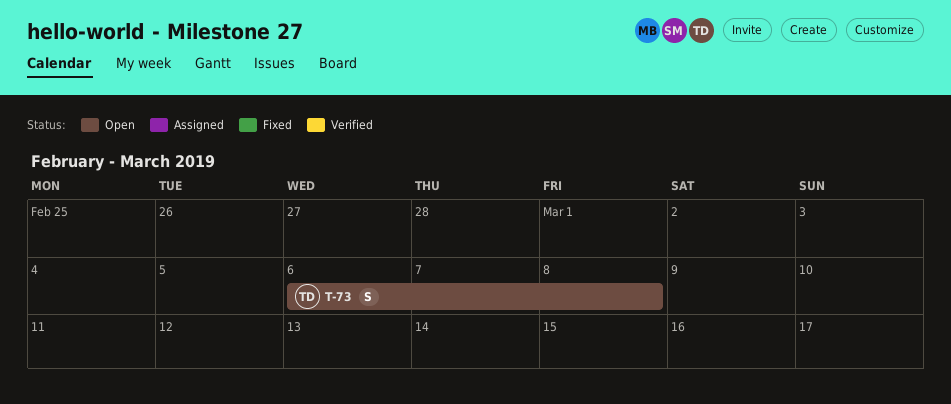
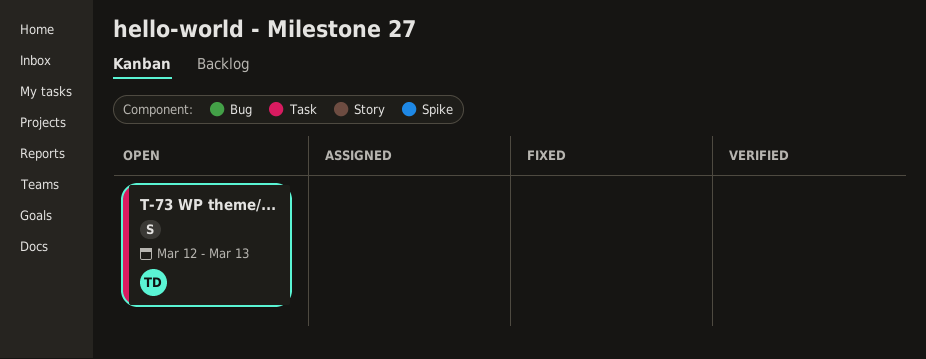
T-73, start: Mar 6 -> Mar 12
T-73, due: Mar 8 -> Mar 13

